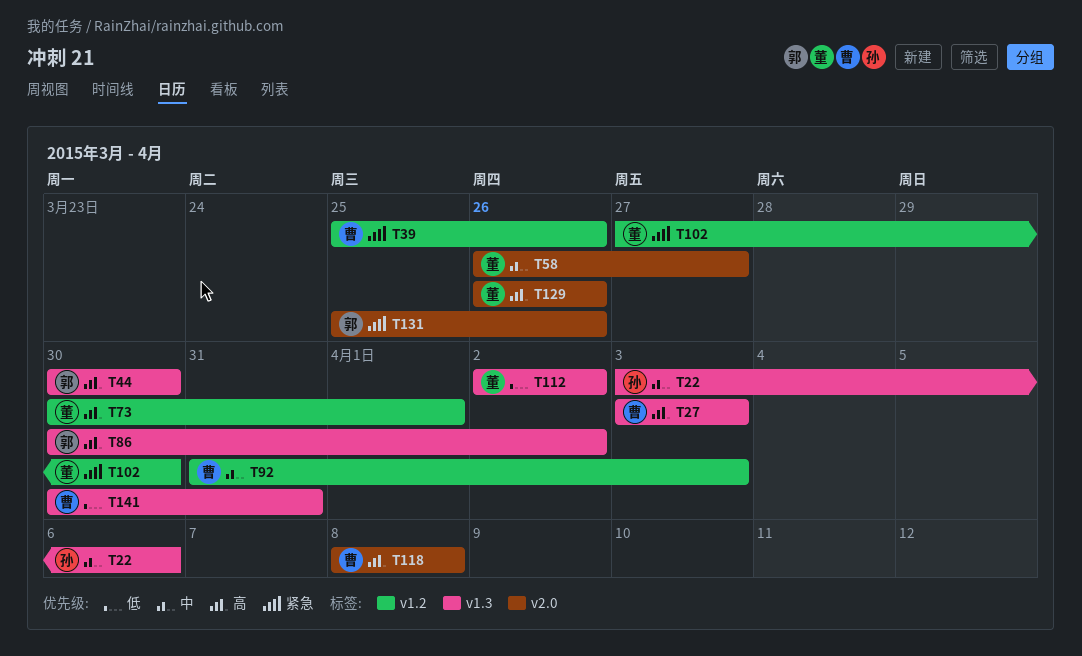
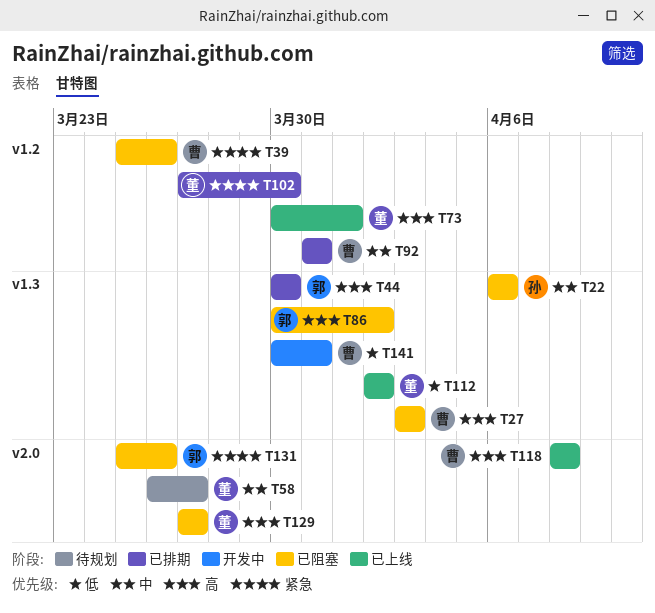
T22, start: Apr 3 -> Apr 6
T92, due: Apr 3 -> Mar 31
T129, start: Mar 26 -> Mar 27
T129, due: Mar 26 -> Mar 27

